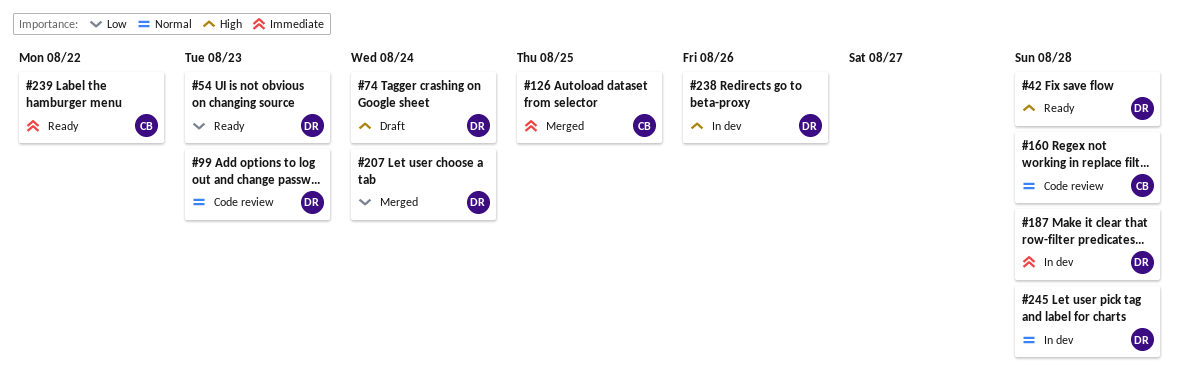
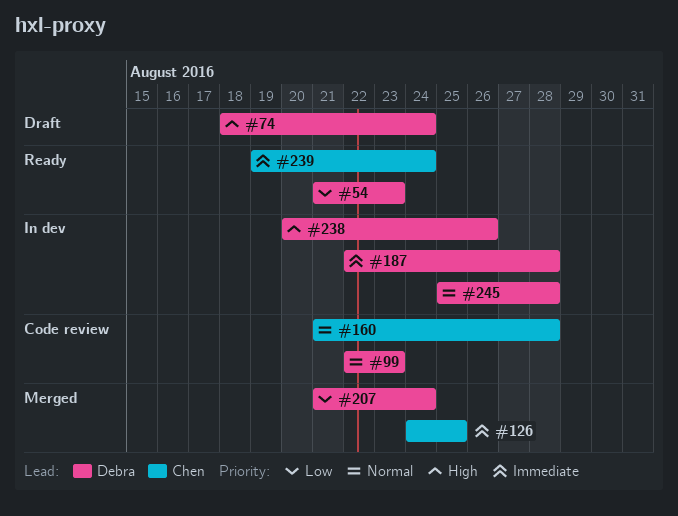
#42: present -> none
#239, due: Aug 22 -> Aug 24

